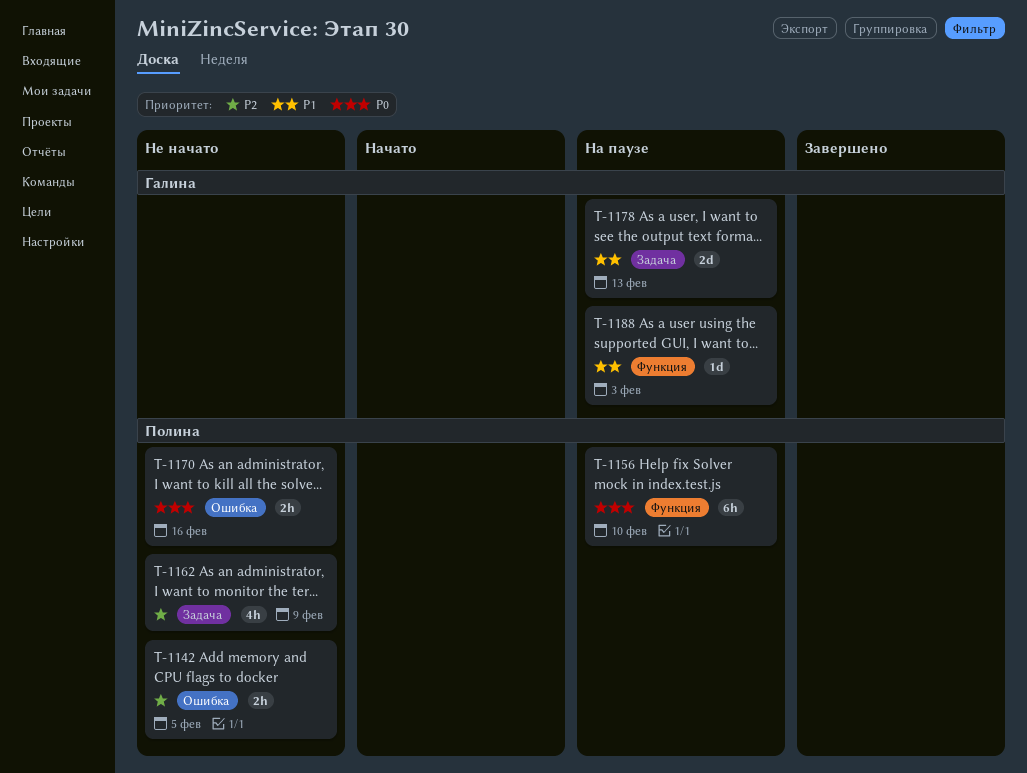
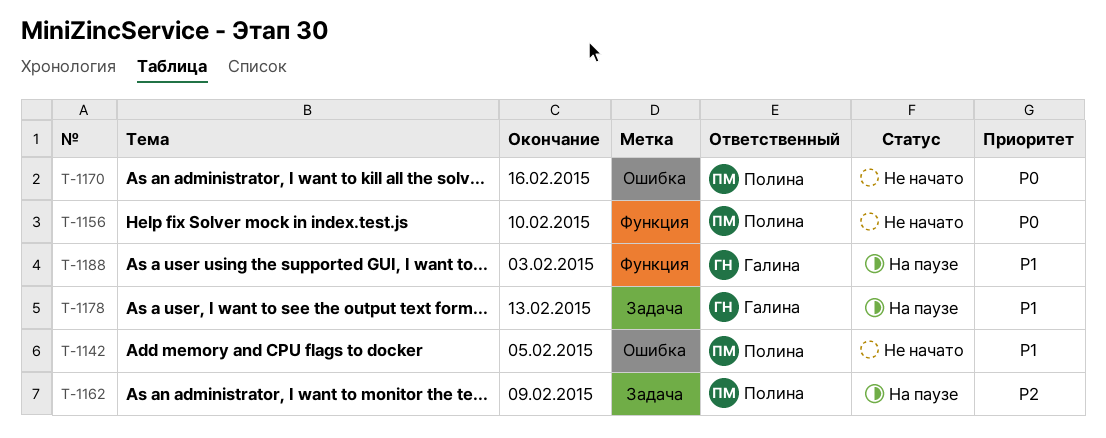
T-1142, priority: P2 -> P1
T-1156, status: На паузе -> Не начато
T-1162, status: Не начато -> На паузе

